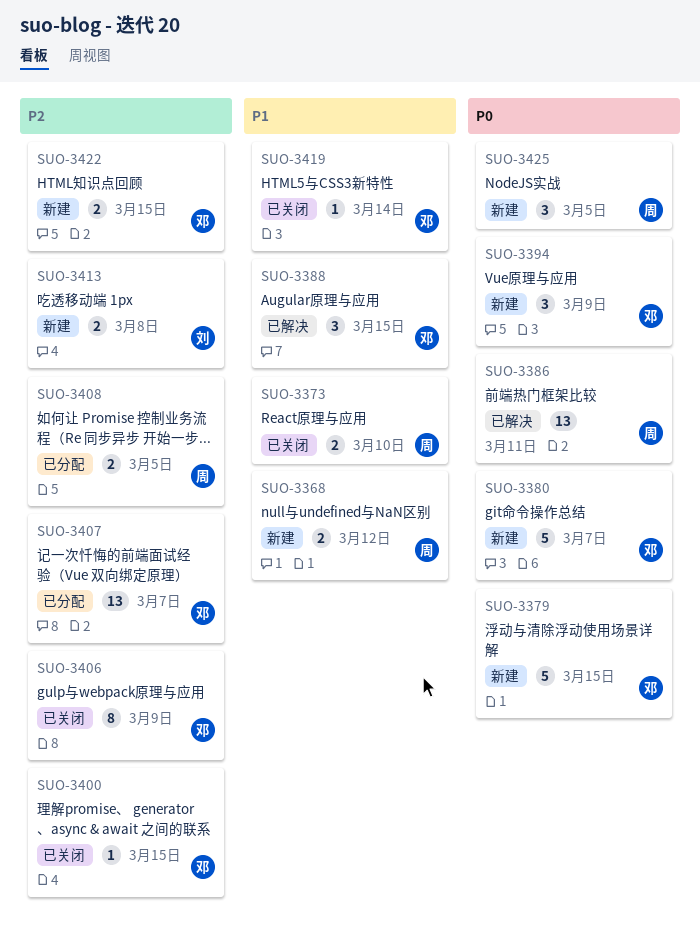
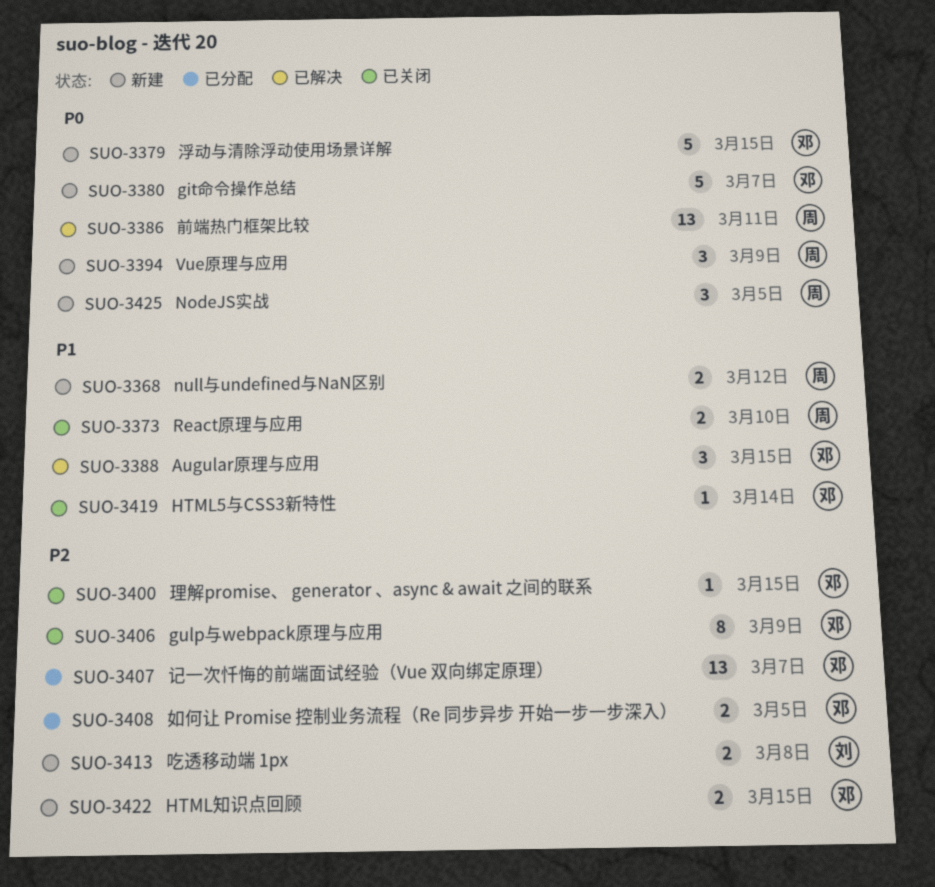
SUO-3394, owner: 邓 -> 周
SUO-3408, owner: 周 -> 邓

